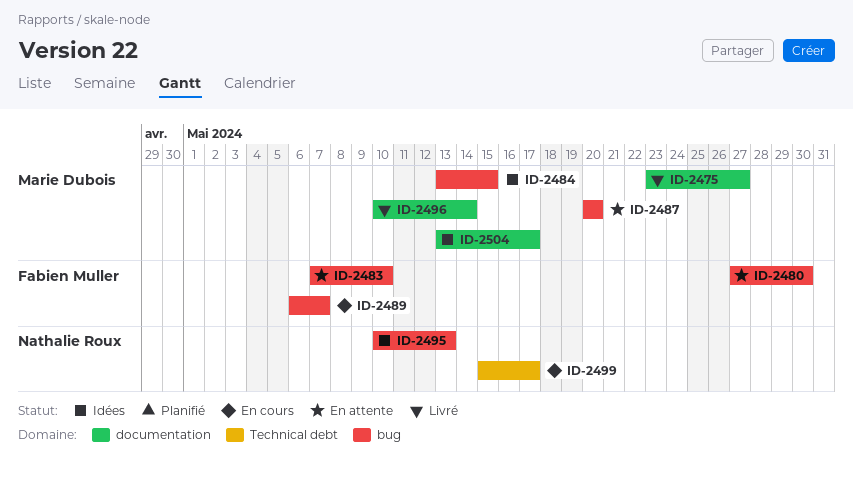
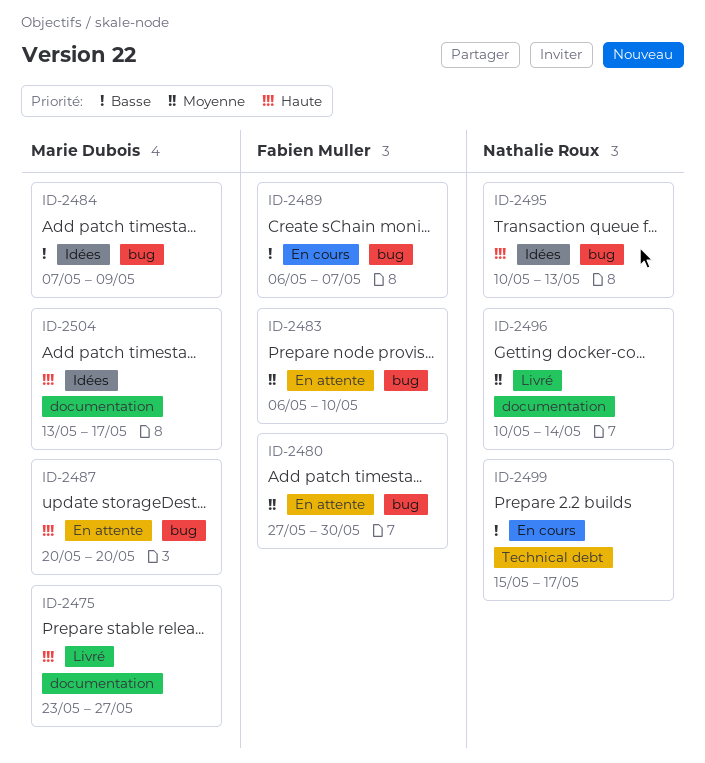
ID-2483, start: May 7 -> May 6
ID-2484, start: May 13 -> May 7
ID-2484, due: May 15 -> May 9
ID-2496, owner: Marie Dubois -> Nathalie Roux

